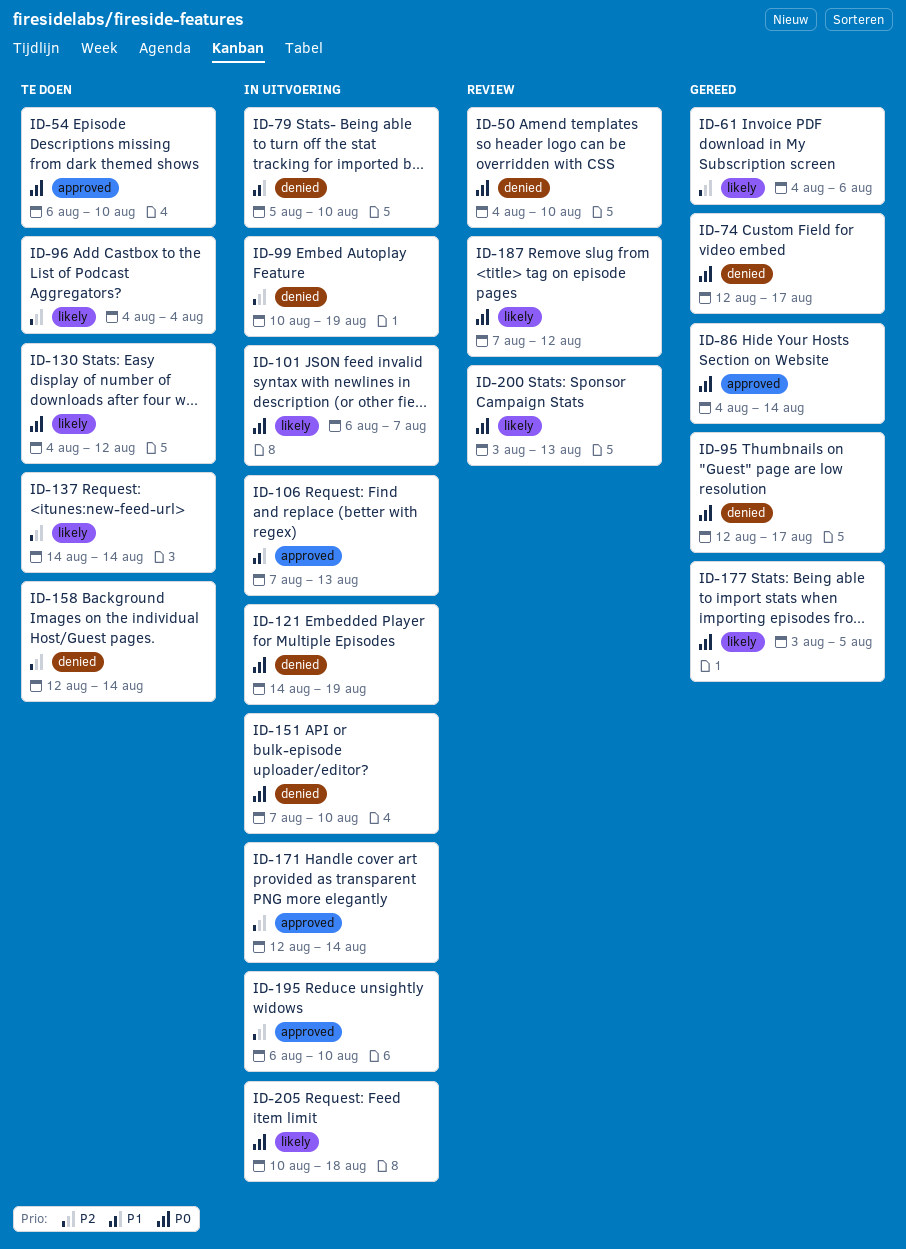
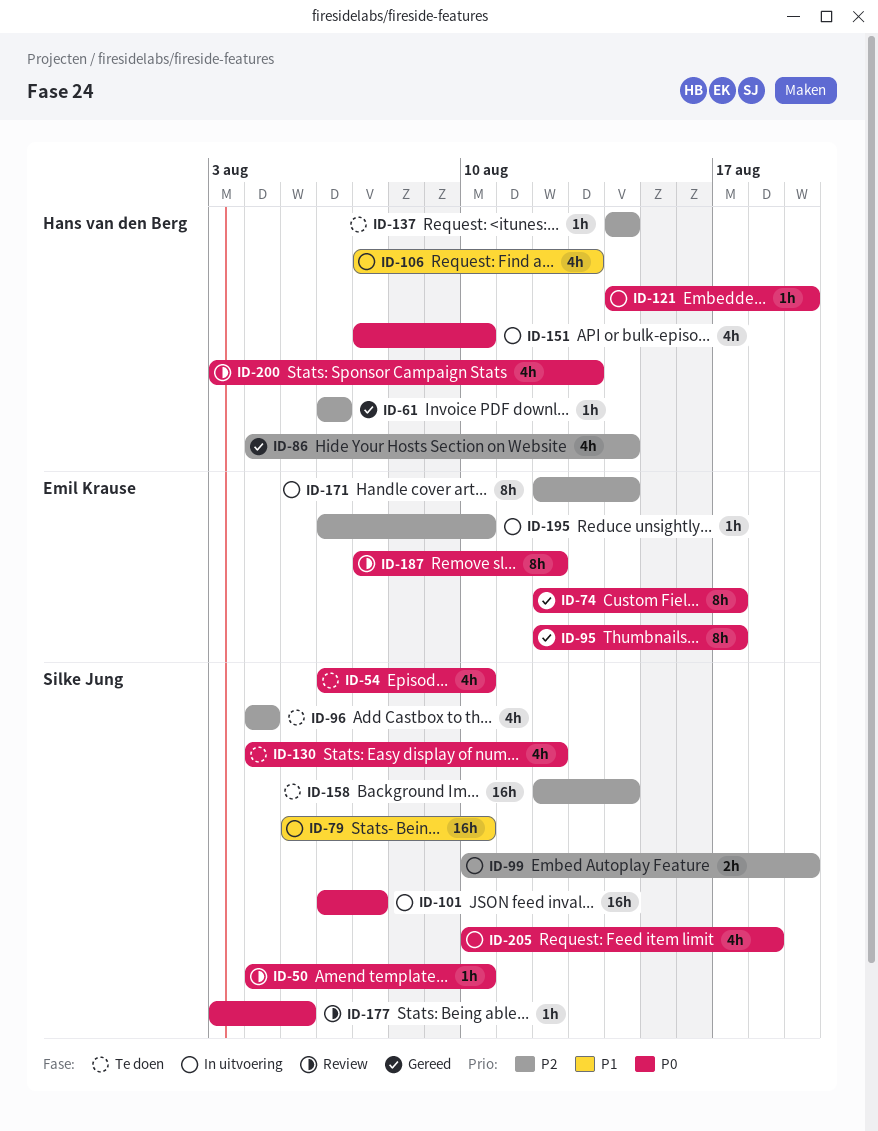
ID-61, start: Aug 4 -> Aug 6
ID-86, priority: P0 -> P2
ID-177, status: Gereed -> Review

